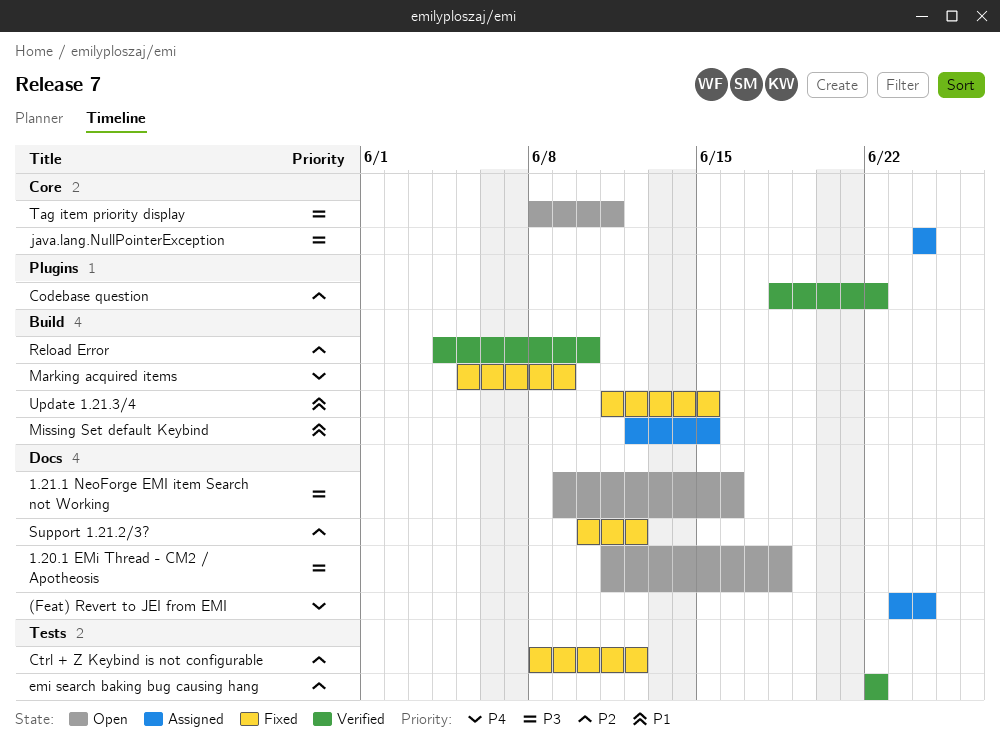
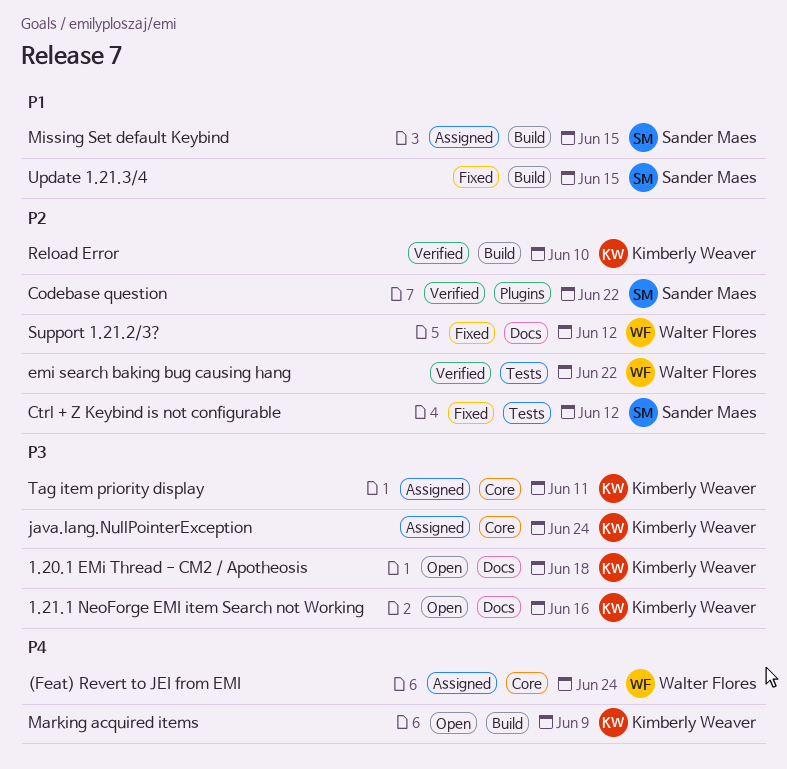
(Feat) Revert to JEI from EMI, label: Docs -> Core
Marking acquired items, status: Fixed -> Open
Tag item priority display, status: Open -> Assigned

